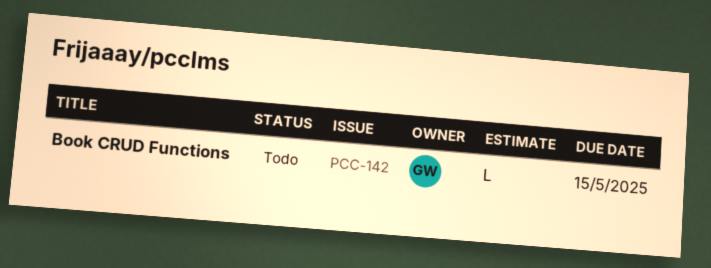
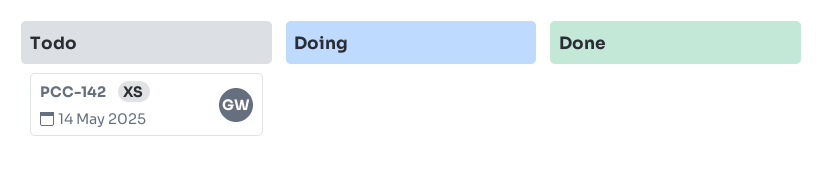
PCC-142, estimate: L -> XS
PCC-142, due: May 15 -> May 14

